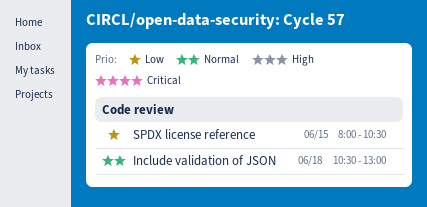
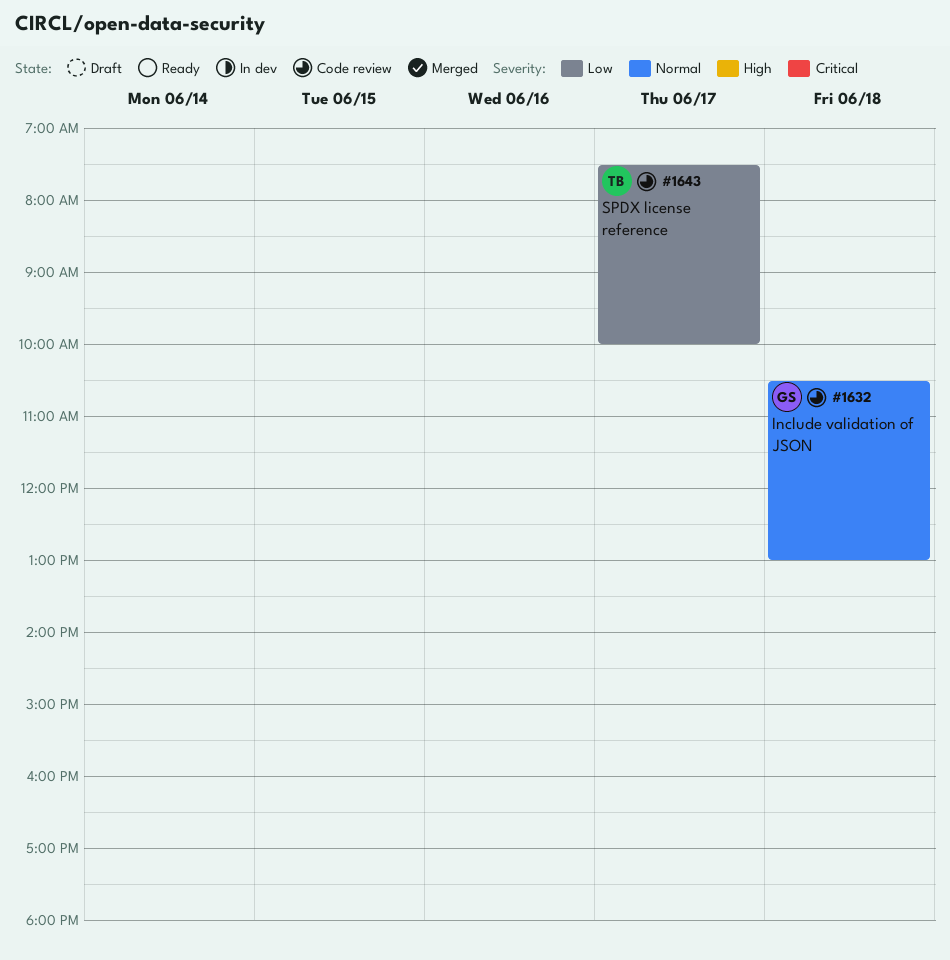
SPDX license reference, day: Jun 15 -> Jun 17
SPDX license reference, begins: 08:00 -> 07:30
SPDX license reference, ends: 10:30 -> 10:00

